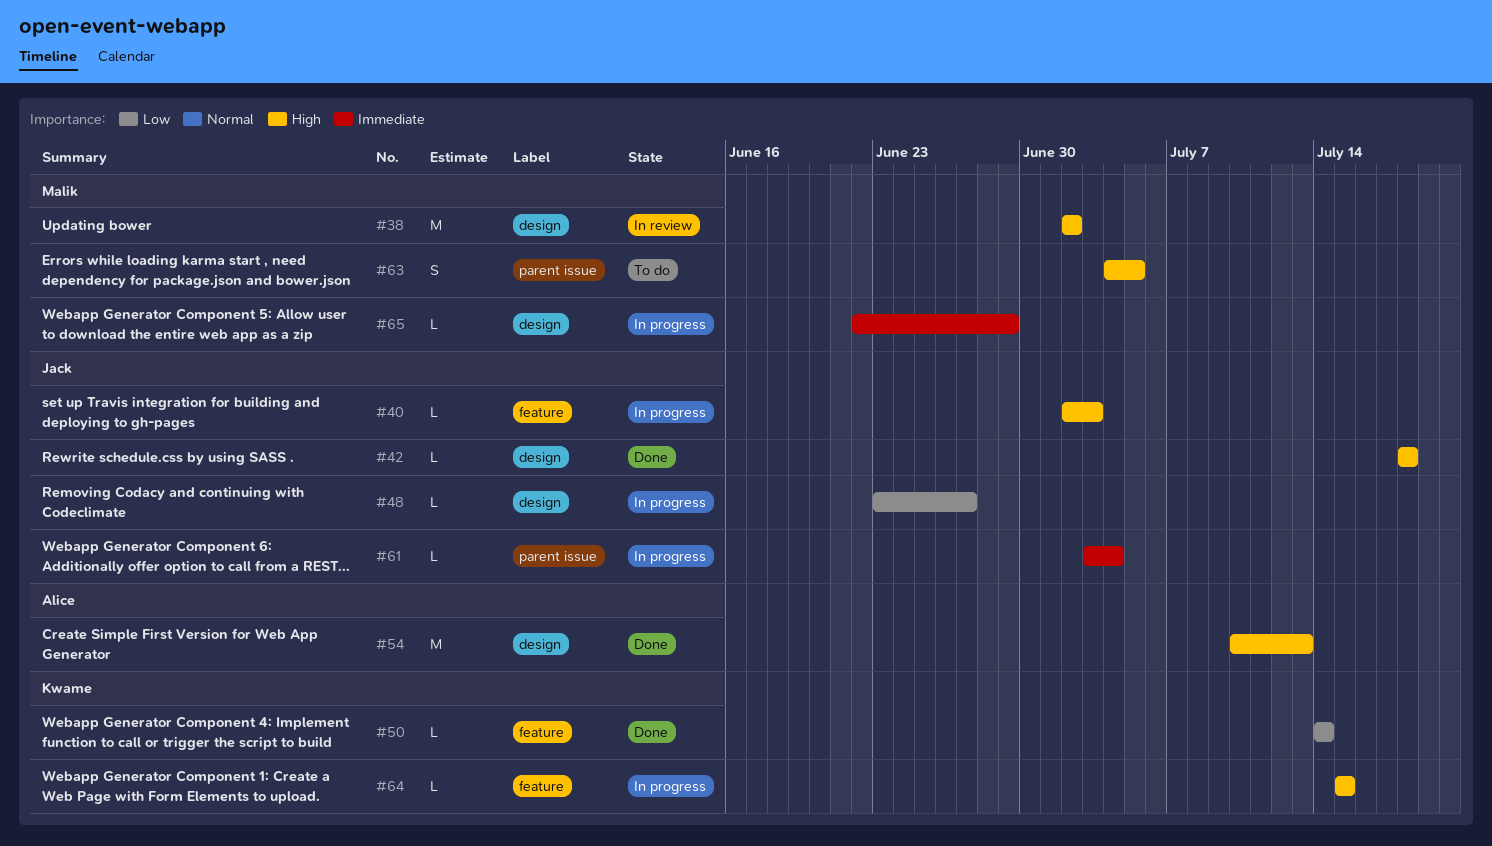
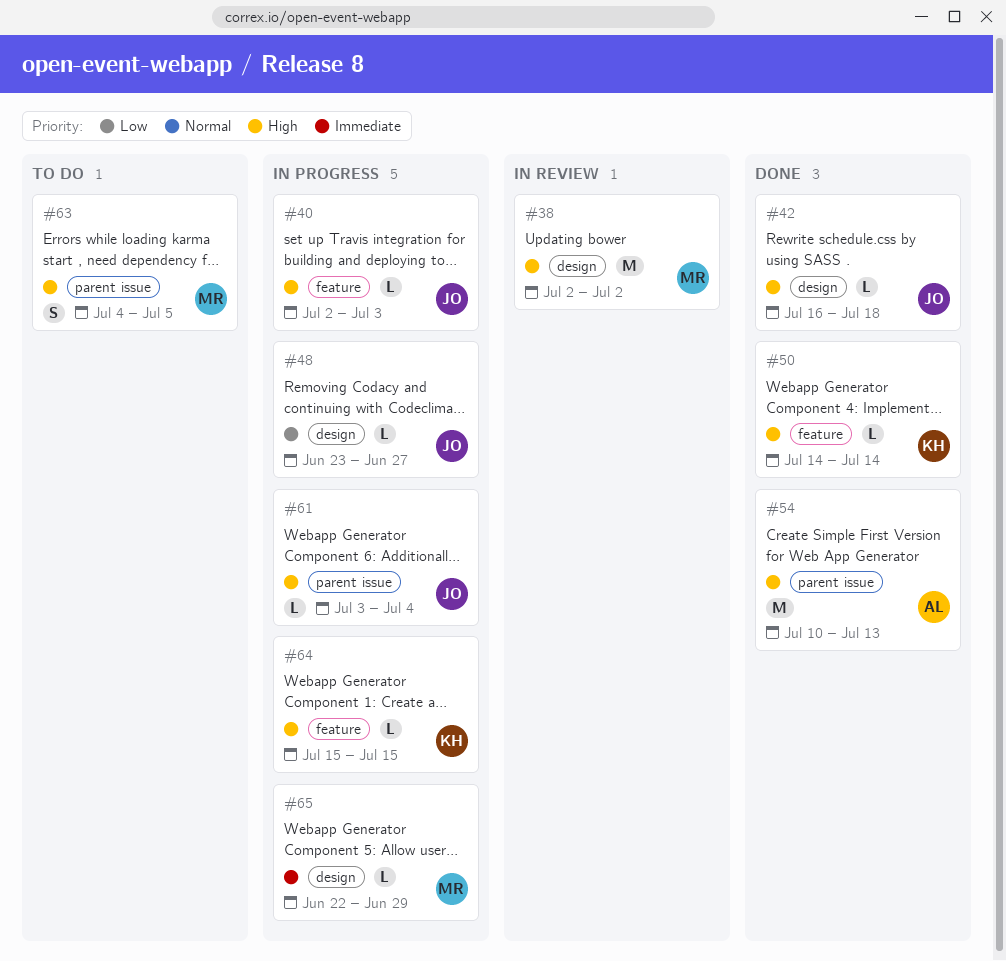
#42, start: Jul 18 -> Jul 16
#50, priority: Low -> High
#54, label: design -> parent issue
#61, priority: Immediate -> High

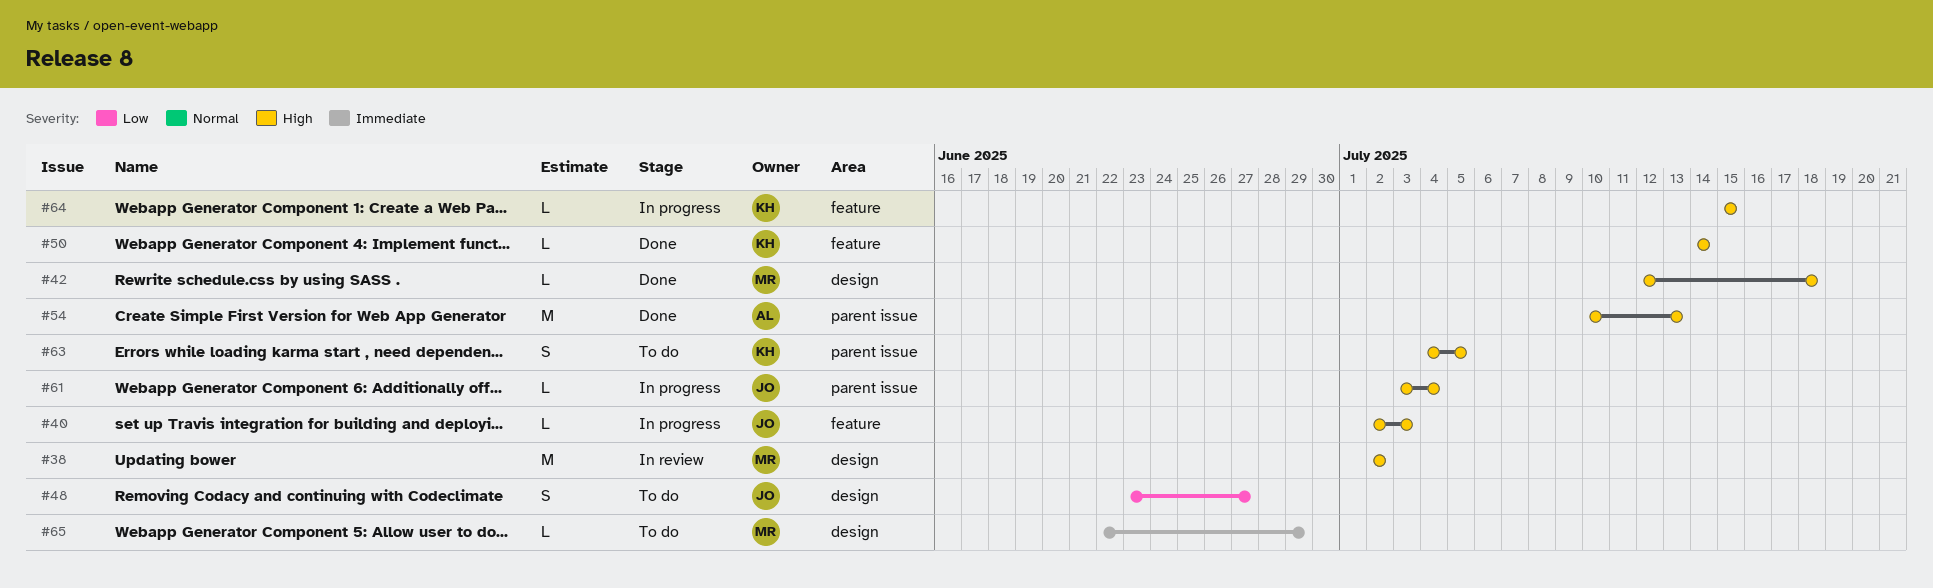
#42, owner: JO -> MR
#42, start: Jul 16 -> Jul 12
#48, status: In progress -> To do
#48, estimate: L -> S
#63, owner: MR -> KH
#65, status: In progress -> To do

